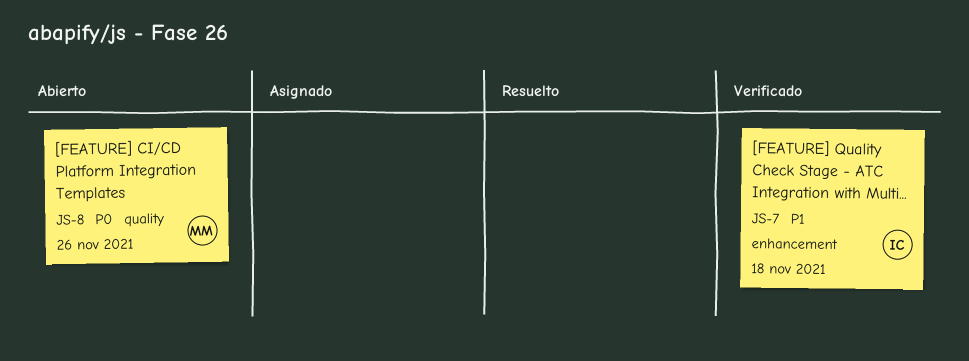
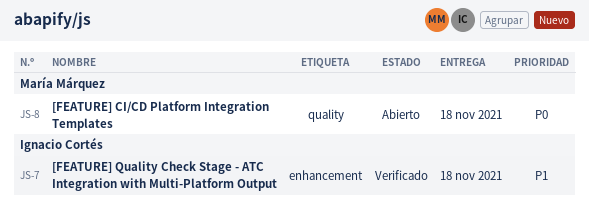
JS-8, due: Nov 26 -> Nov 18

